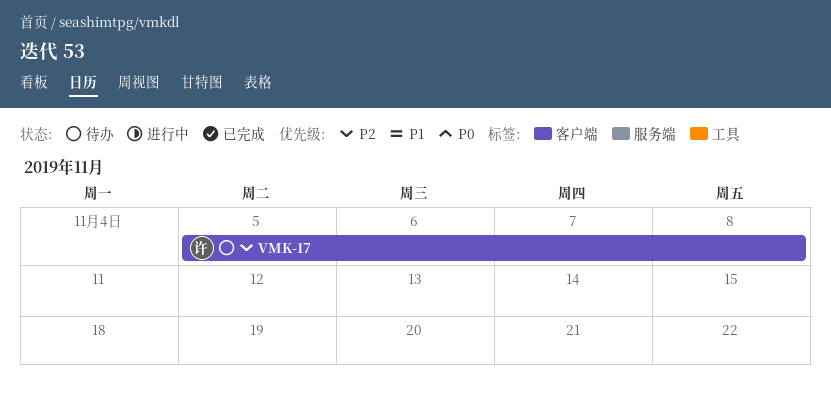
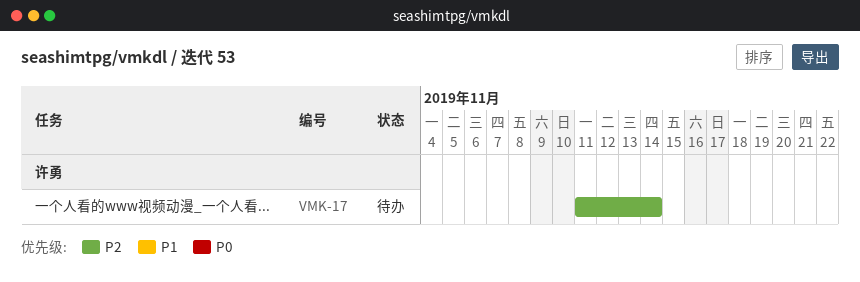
VMK-17, start: Nov 5 -> Nov 11
VMK-17, due: Nov 8 -> Nov 14

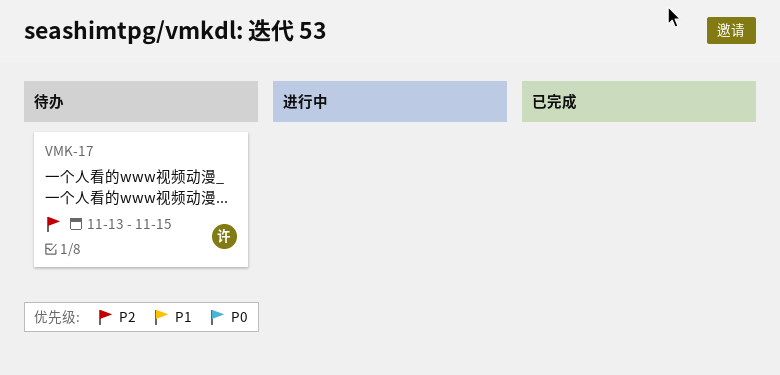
VMK-17, start: Nov 11 -> Nov 13
VMK-17, due: Nov 14 -> Nov 15

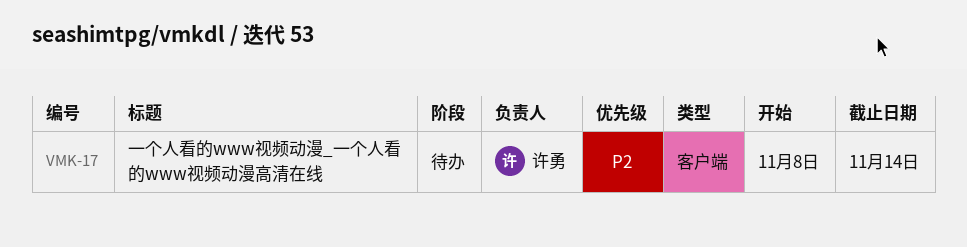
VMK-17, start: Nov 13 -> Nov 8
VMK-17, due: Nov 15 -> Nov 14

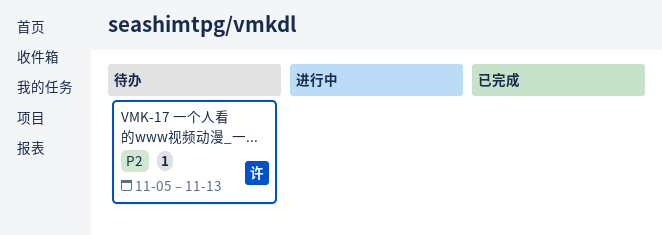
VMK-17, start: Nov 8 -> Nov 5
VMK-17, due: Nov 14 -> Nov 13

